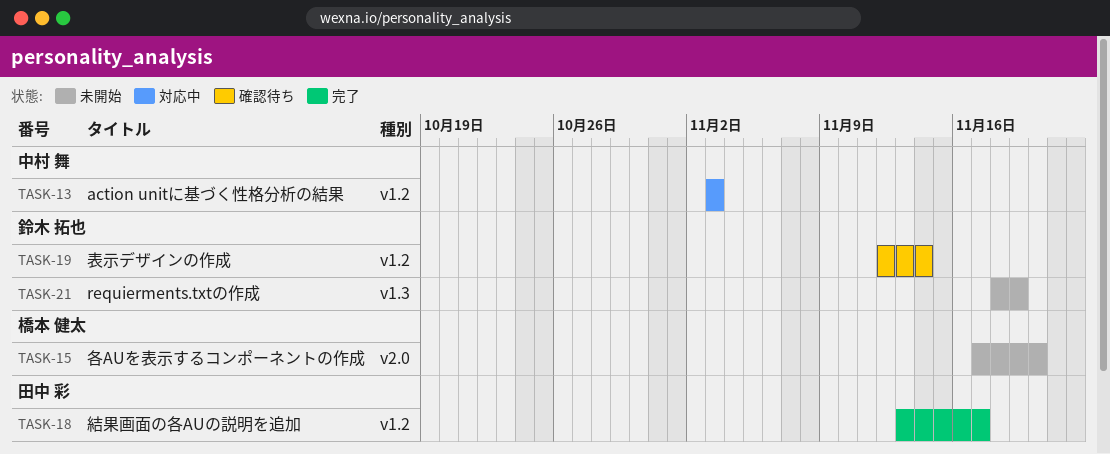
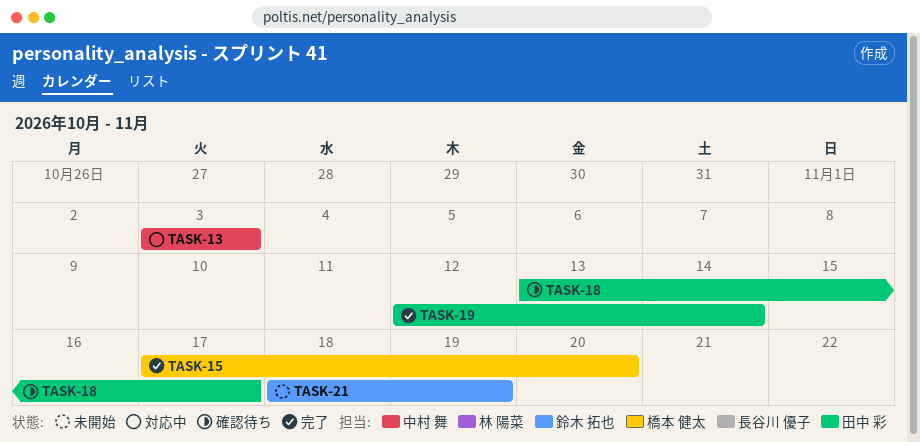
TASK-15, status: 未開始 -> 完了
TASK-18, status: 完了 -> 確認待ち
TASK-19, status: 確認待ち -> 完了
TASK-19, owner: 鈴木 拓也 -> 田中 彩

